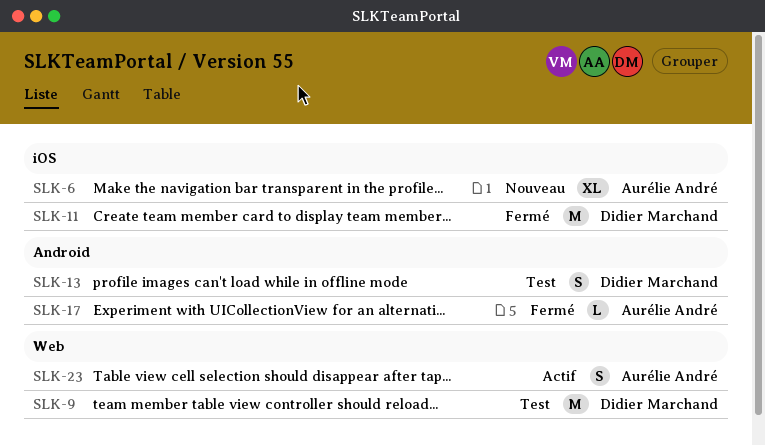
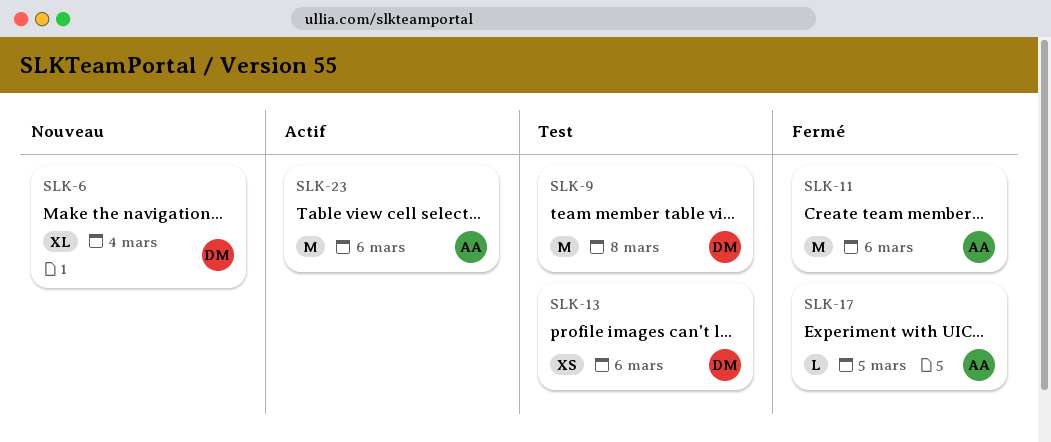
SLK-6, owner: Aurélie André -> Didier Marchand
SLK-11, owner: Didier Marchand -> Aurélie André
SLK-13, estimate: S -> XS
SLK-23, estimate: S -> M

